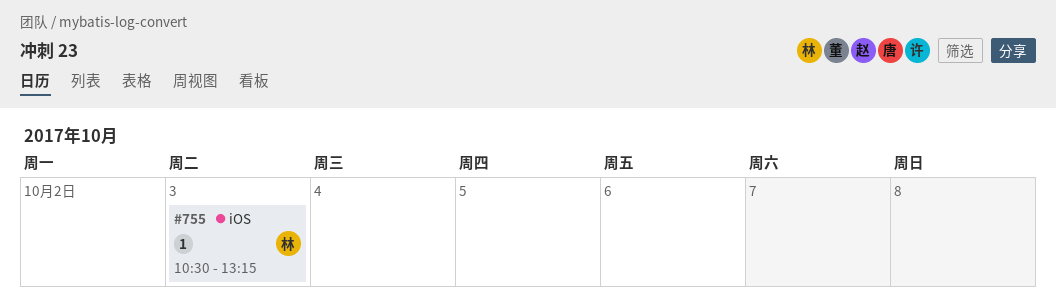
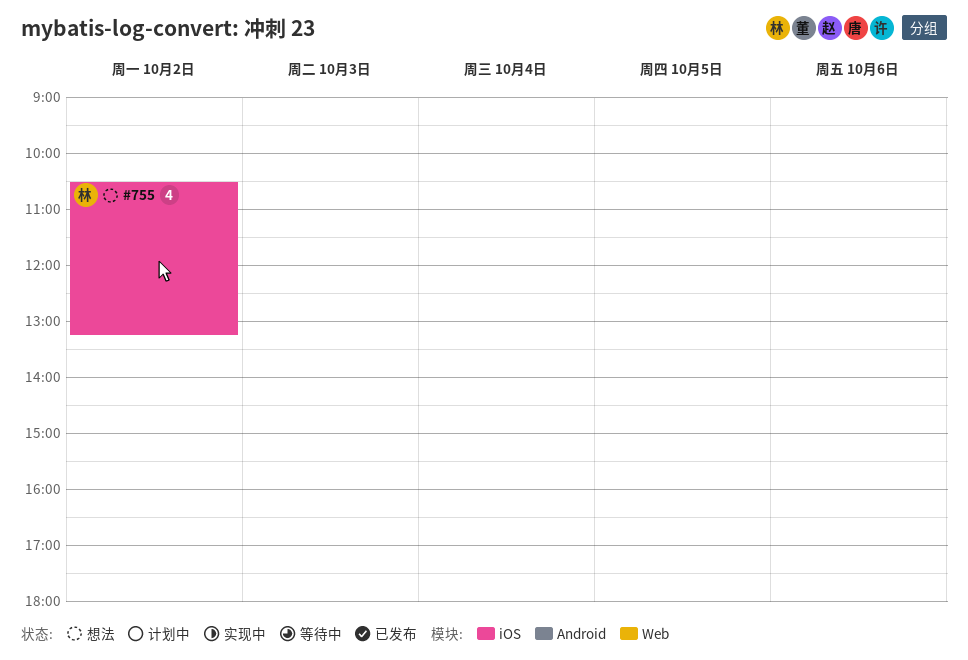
#755, estimate: 1 -> 4
#755, day: Oct 3 -> Oct 2

